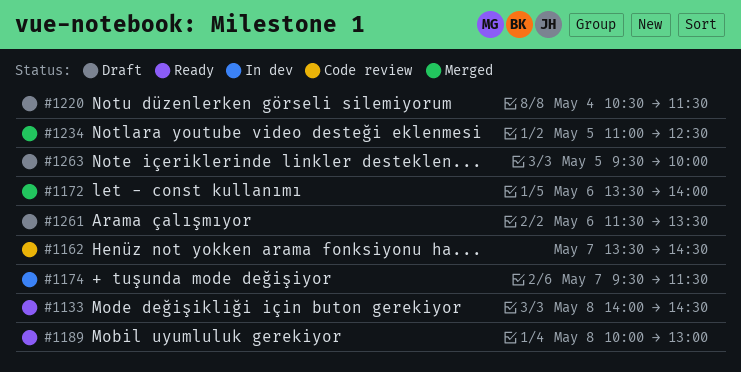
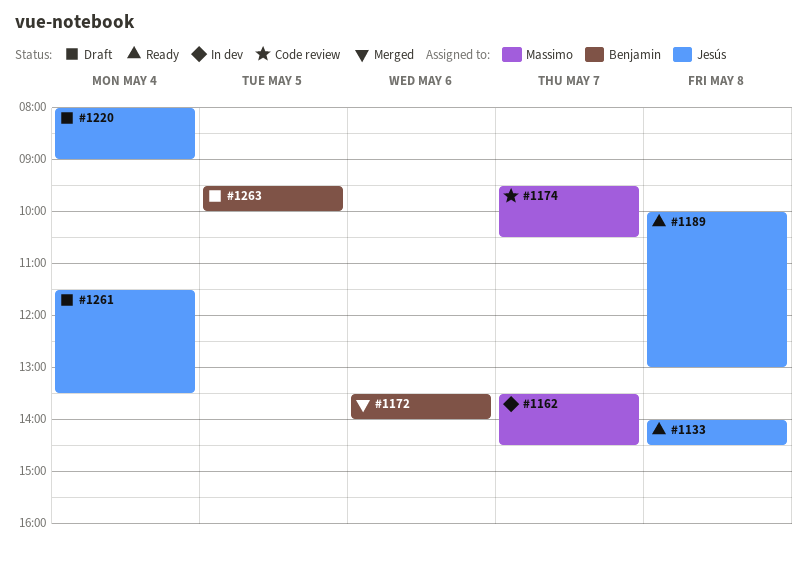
#1162, status: Code review -> In dev
#1174, status: In dev -> Code review
#1174, ends: 11:30 -> 10:30
#1220, begins: 10:30 -> 08:00
#1220, ends: 11:30 -> 09:00
#1234: present -> none
#1261, day: May 6 -> May 4

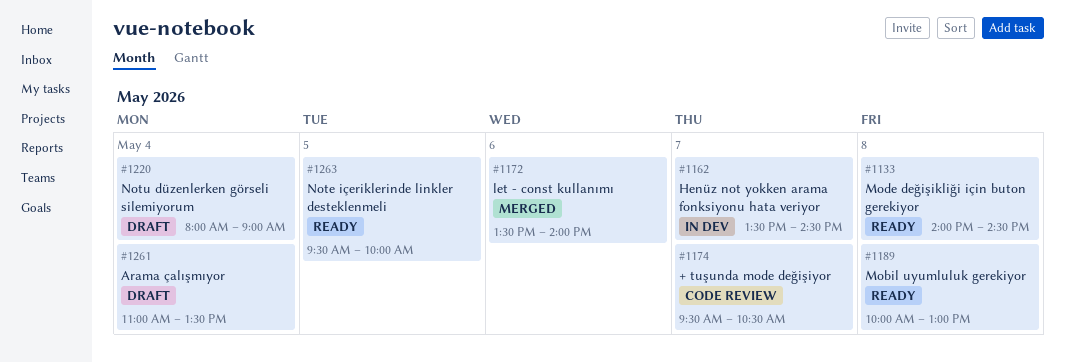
#1261, begins: 11:30 -> 11:00
#1263, status: Draft -> Ready

